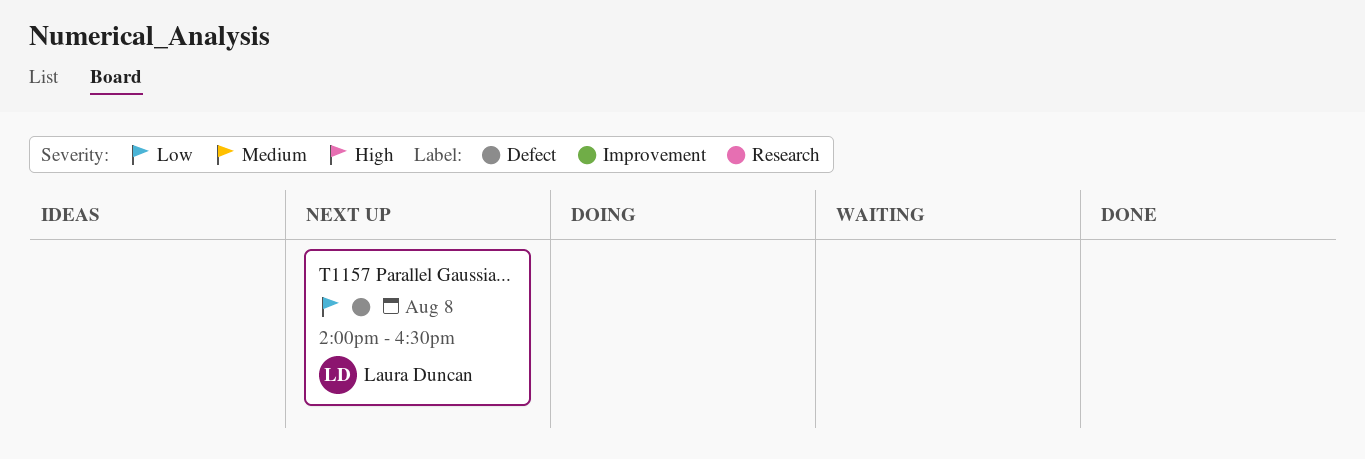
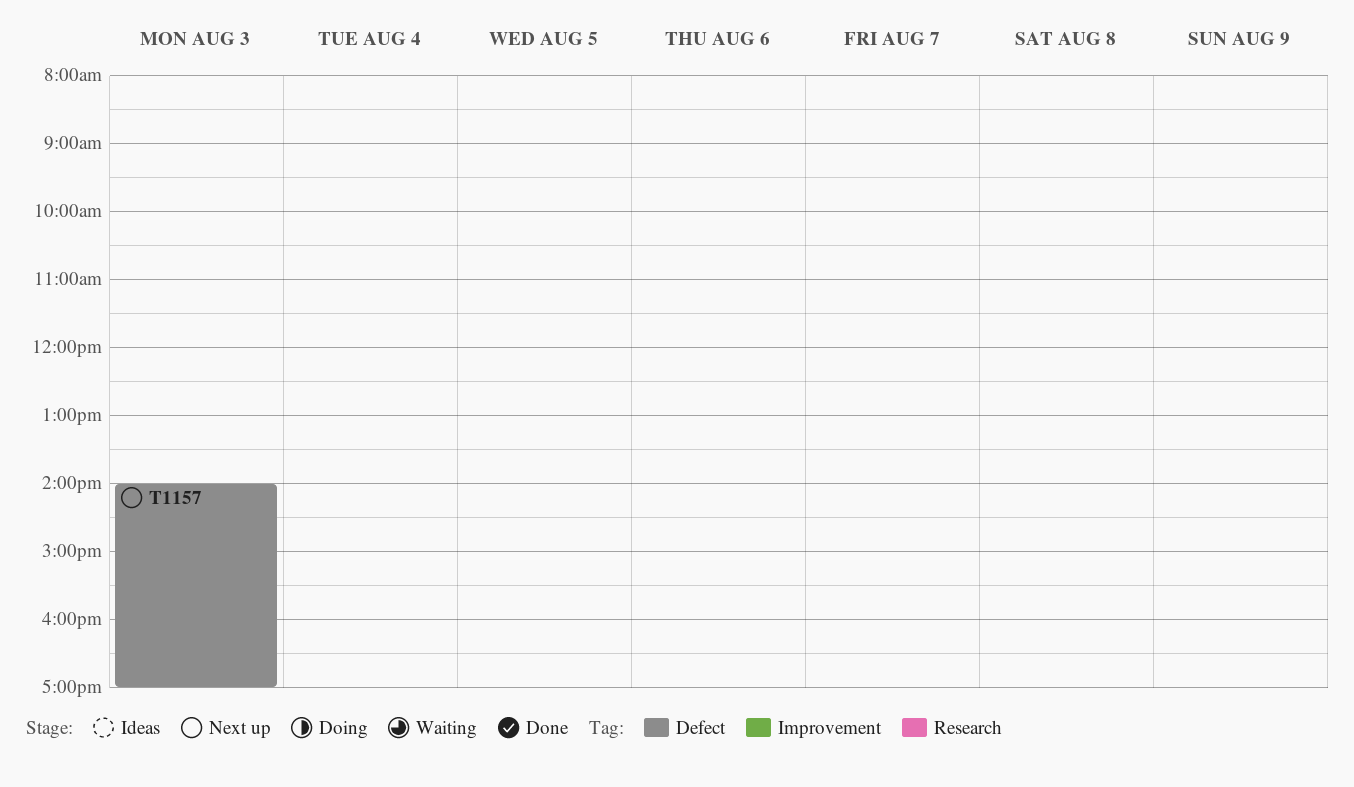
T1157, day: Aug 8 -> Aug 3
T1157, ends: 16:30 -> 17:00

